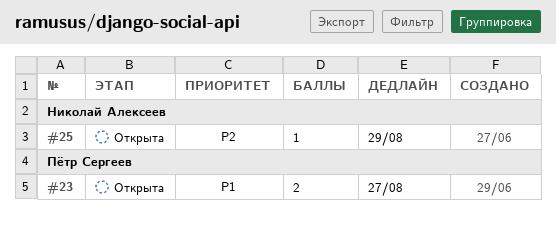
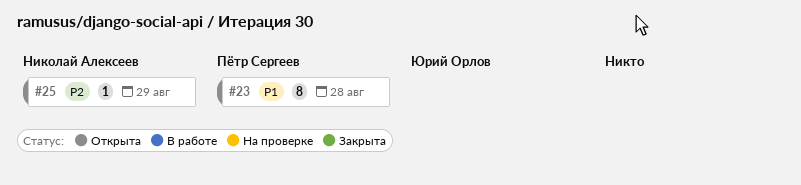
#23, estimate: 2 -> 8
#23, due: Aug 27 -> Aug 28

